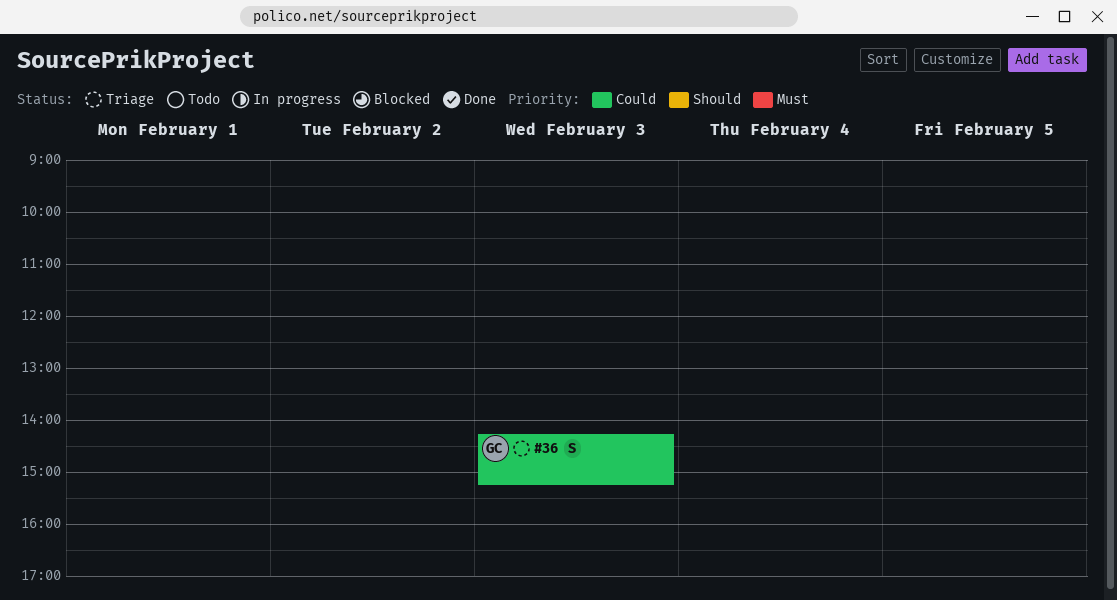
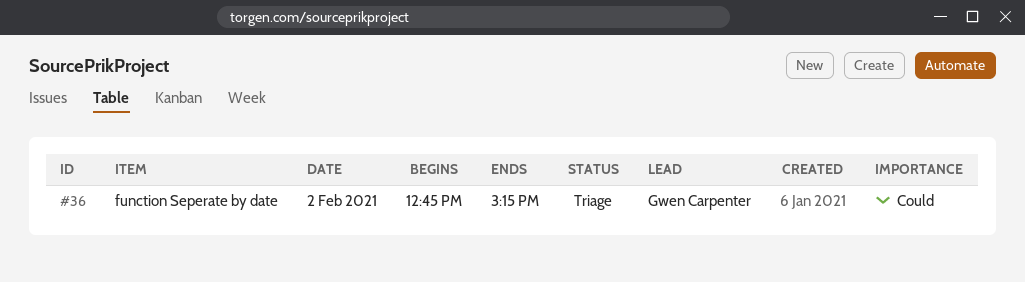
#36, day: Feb 3 -> Feb 2
#36, begins: 14:15 -> 12:45

